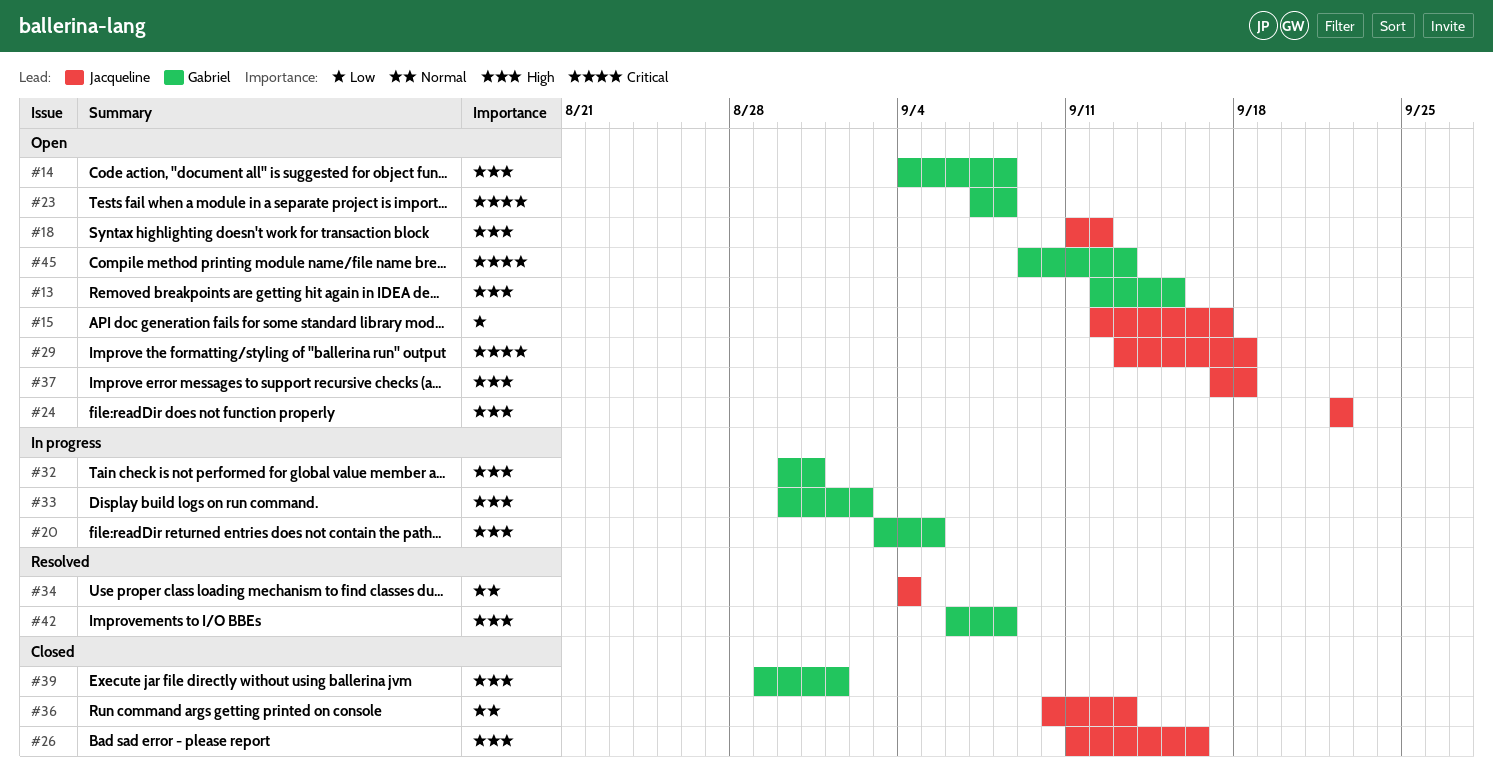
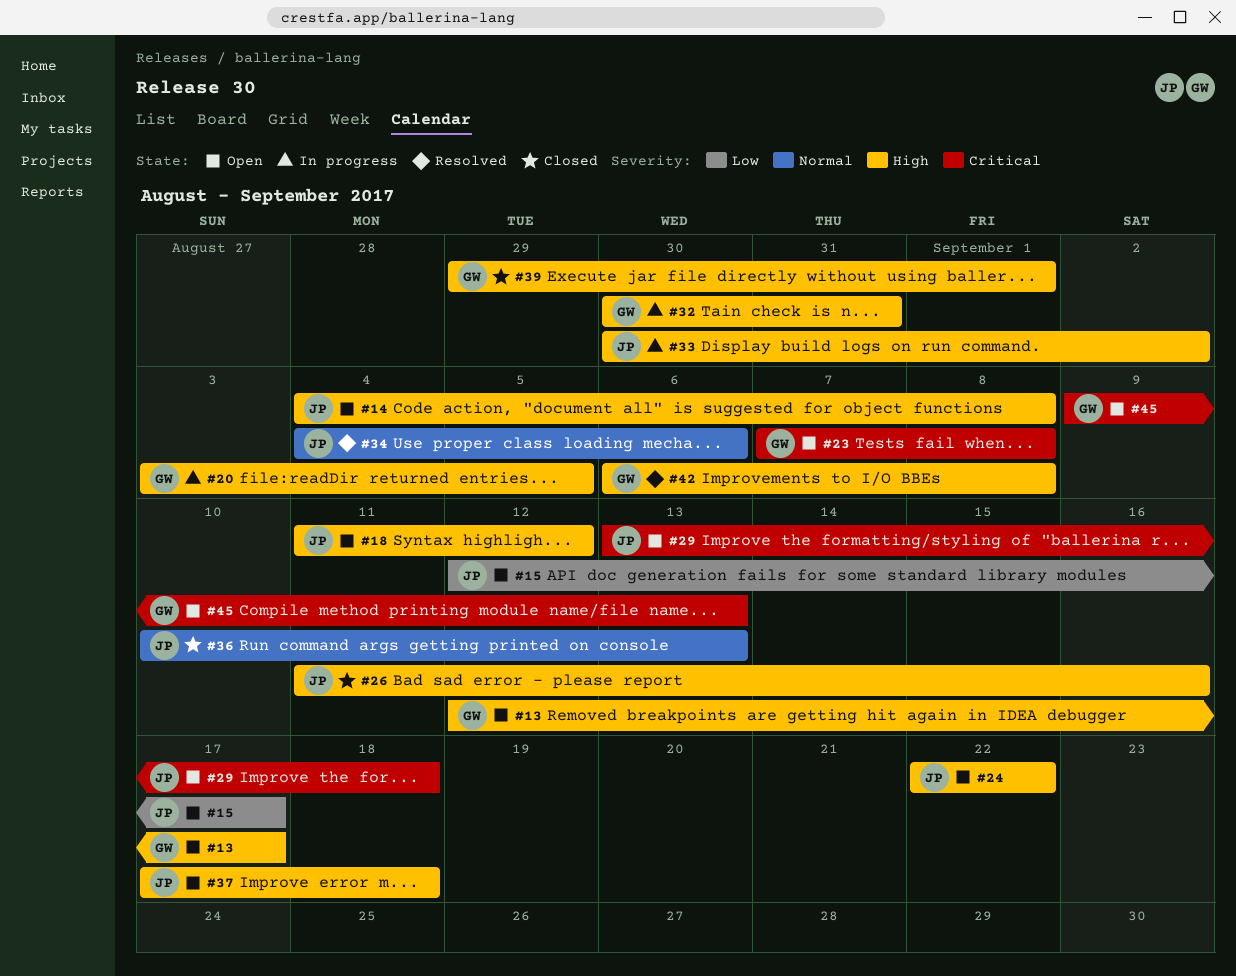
#13, due: Sep 15 -> Sep 17
#14, owner: Gabriel -> Jacqueline
#33, owner: Gabriel -> Jacqueline
#34, due: Sep 4 -> Sep 6

